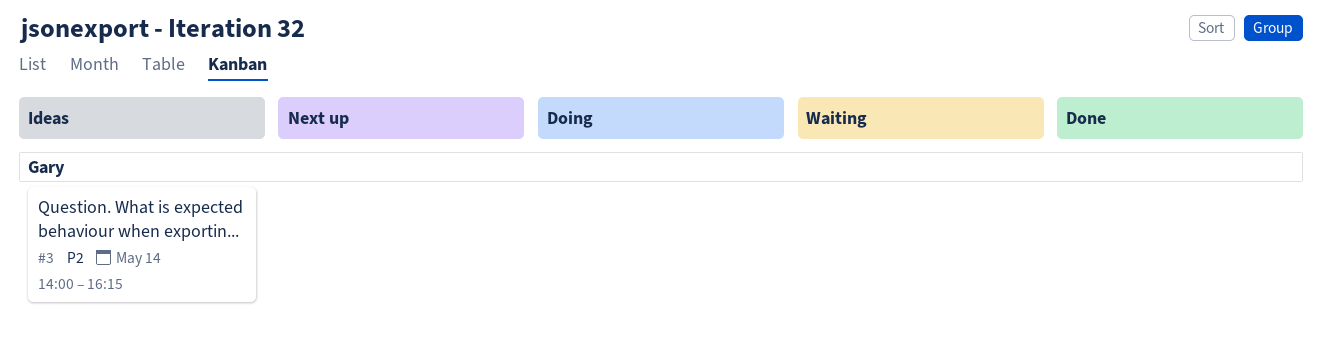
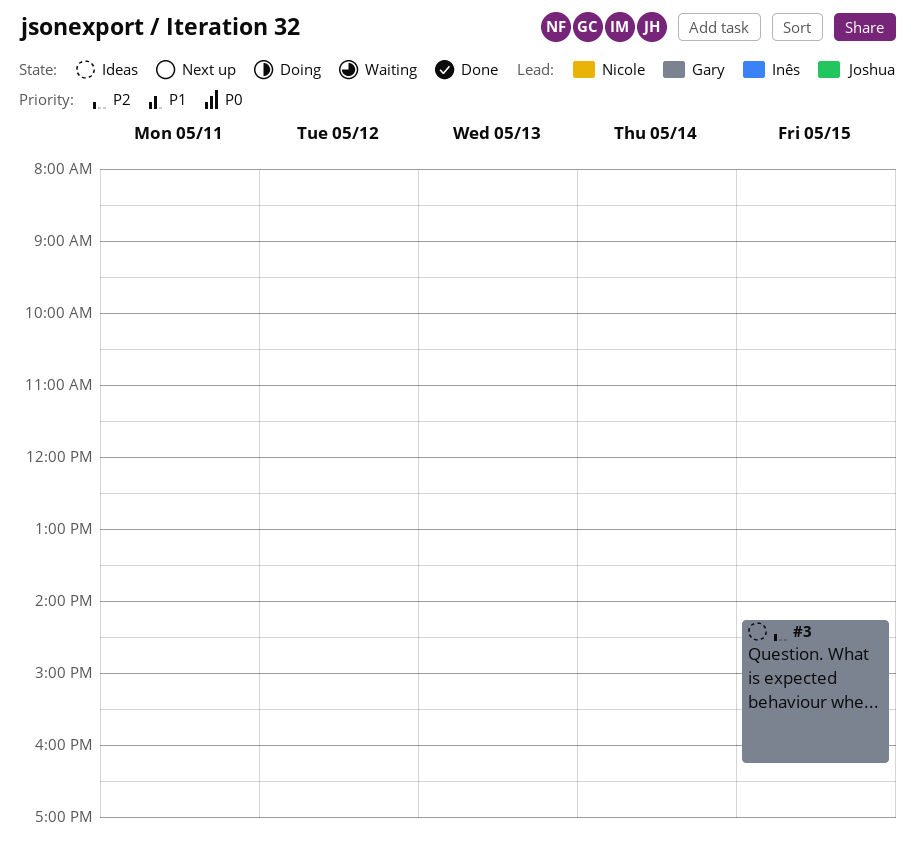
#3, day: May 14 -> May 15
#3, begins: 14:00 -> 14:15

